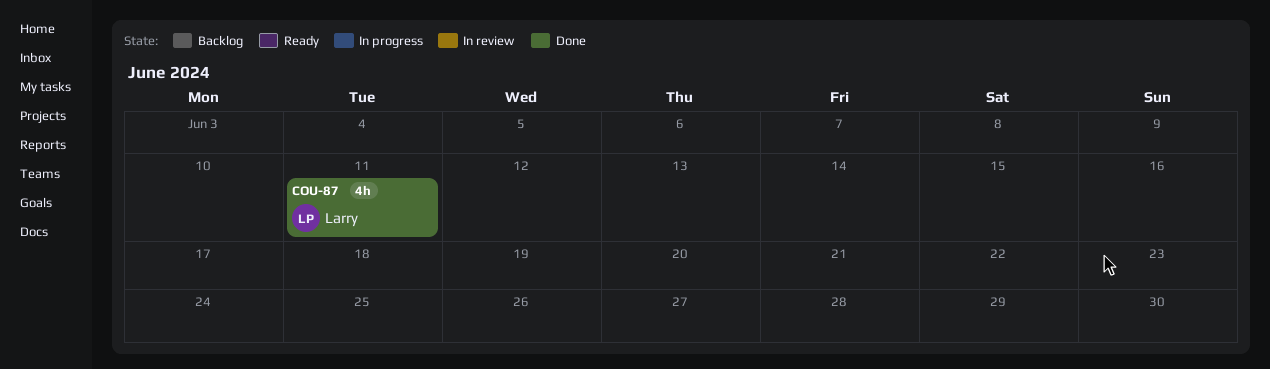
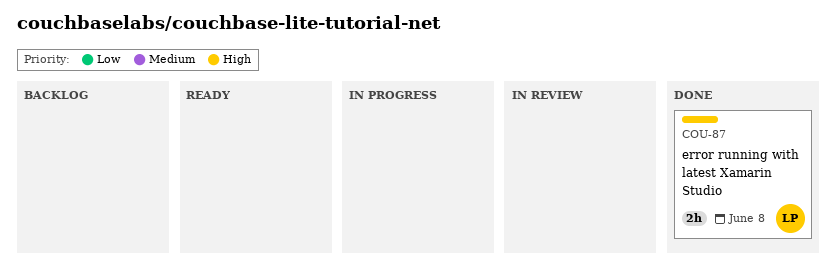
COU-87, estimate: 4h -> 2h
COU-87, due: Jun 11 -> Jun 8

